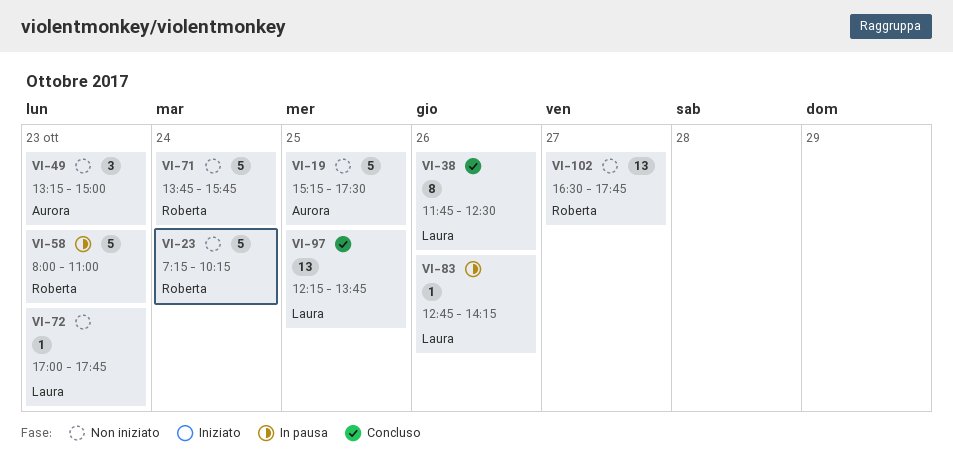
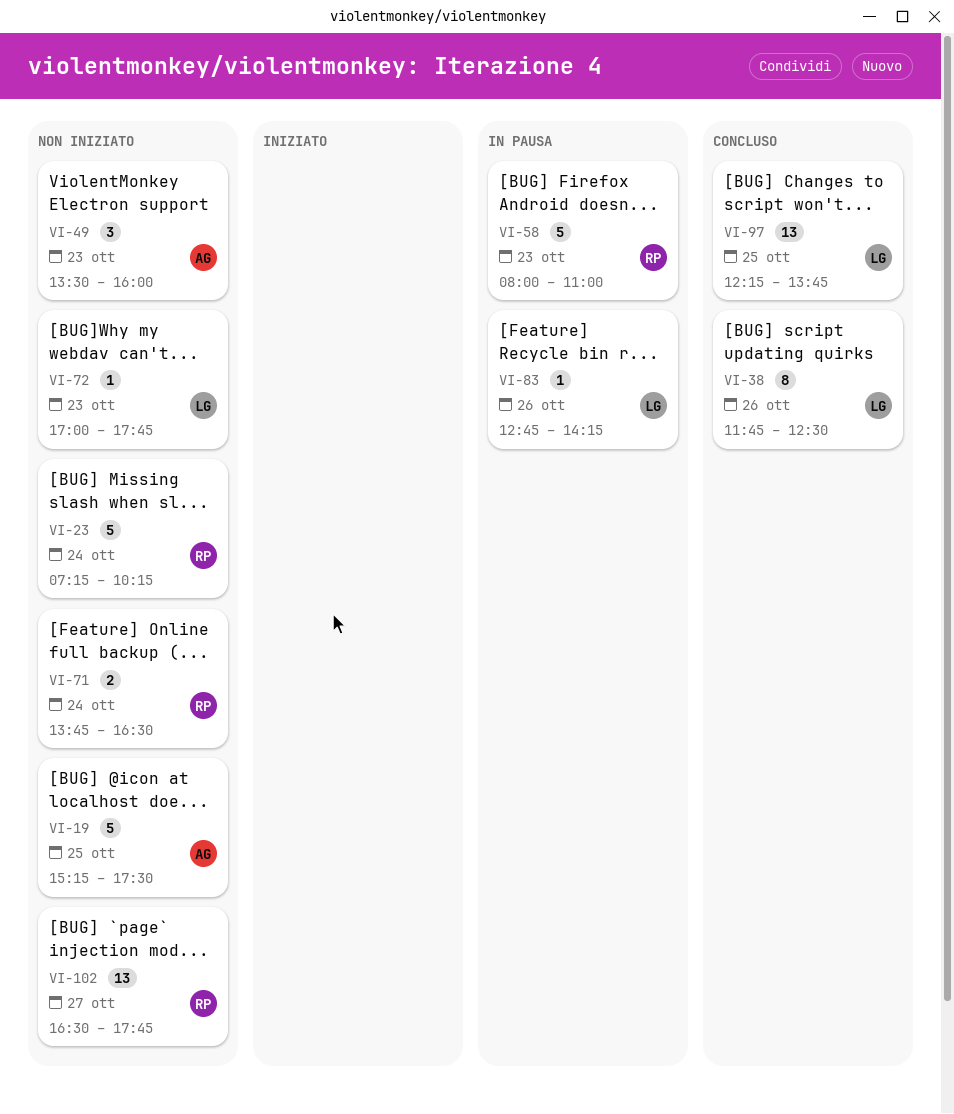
VI-49, begins: 13:15 -> 13:30
VI-49, ends: 15:00 -> 16:00
VI-71, estimate: 5 -> 2
VI-71, ends: 15:45 -> 16:30

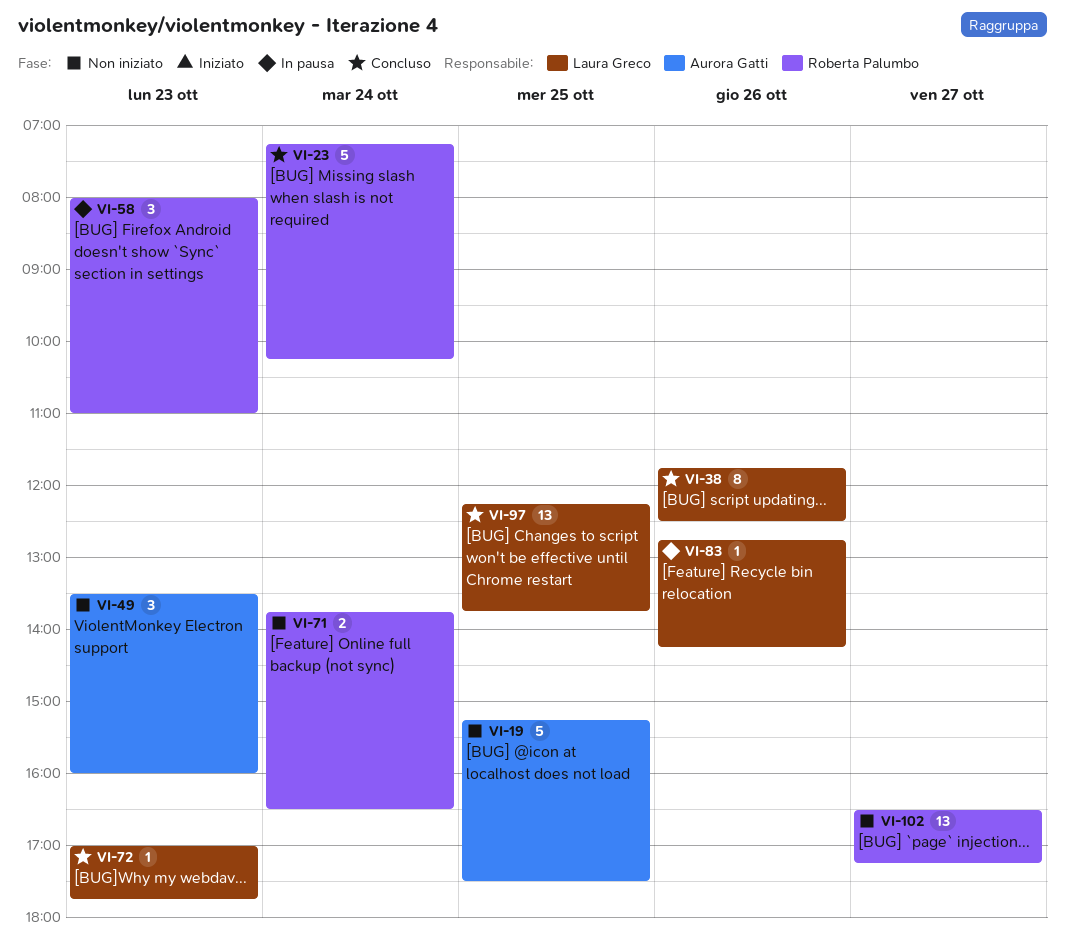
VI-23, status: Non iniziato -> Concluso
VI-58, estimate: 5 -> 3
VI-72, status: Non iniziato -> Concluso
VI-102, ends: 17:45 -> 17:15

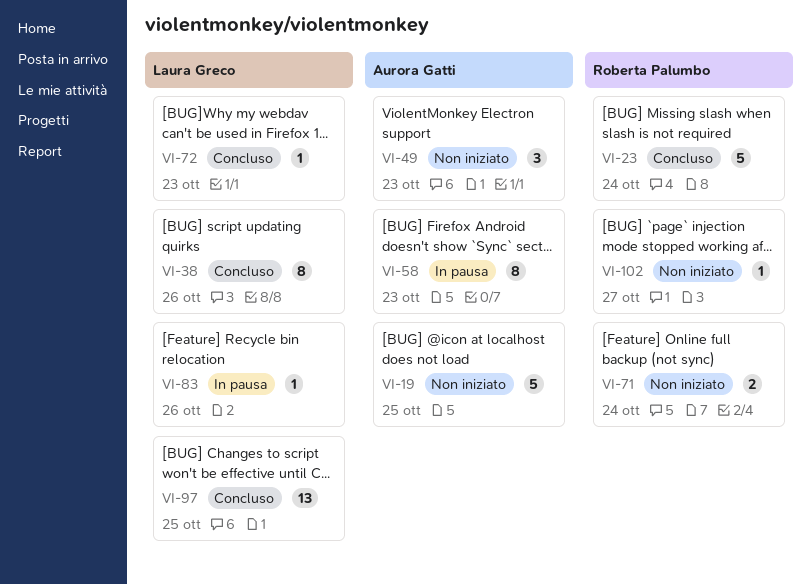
VI-58, owner: Roberta Palumbo -> Aurora Gatti
VI-58, estimate: 3 -> 8
VI-102, estimate: 13 -> 1

